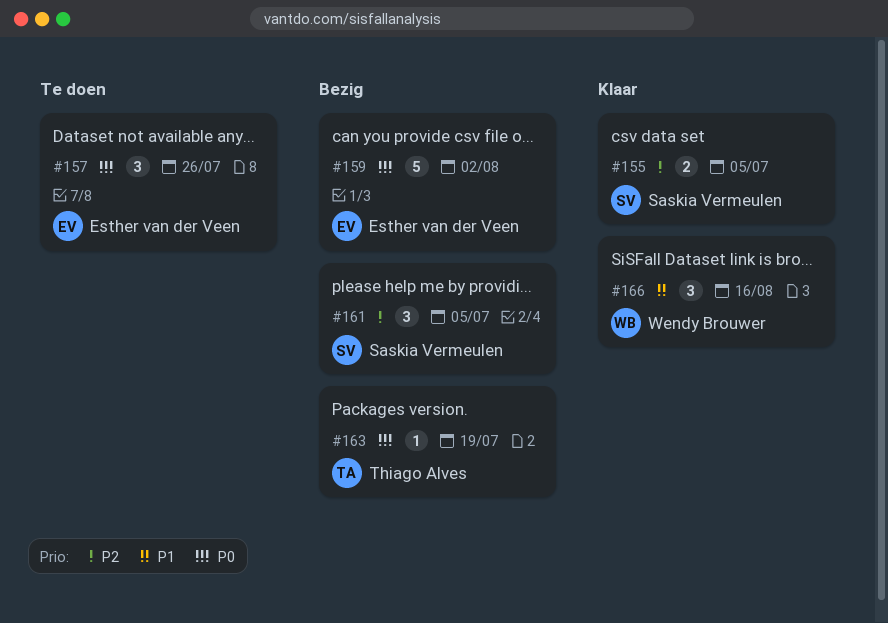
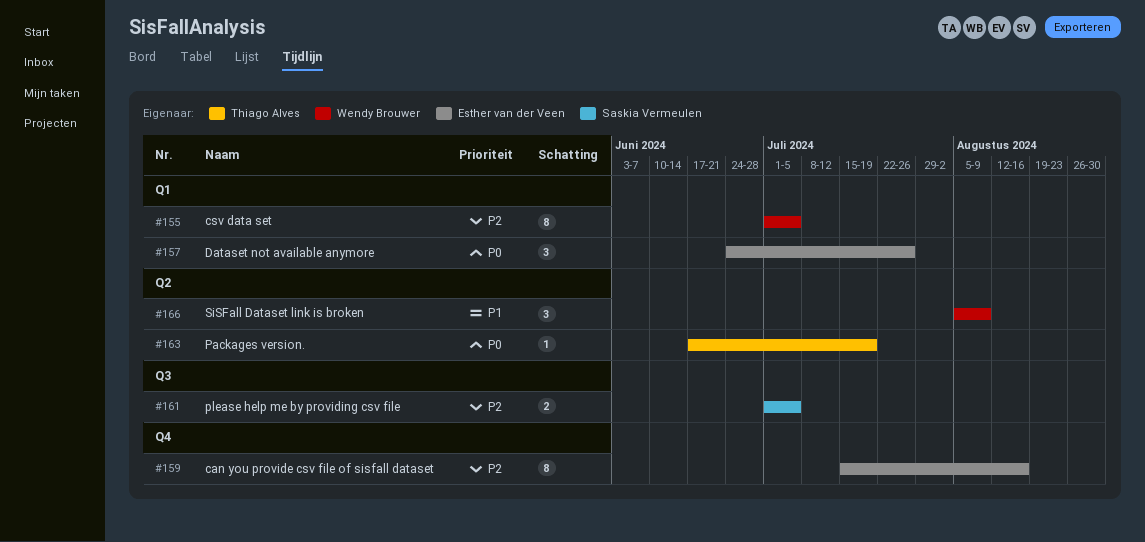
#155, owner: Saskia Vermeulen -> Wendy Brouwer
#155, estimate: 2 -> 8
#159, priority: P0 -> P2
#159, estimate: 5 -> 8
#159, due: Aug 2 -> Aug 16
#161, estimate: 3 -> 2
#166, due: Aug 16 -> Aug 9

